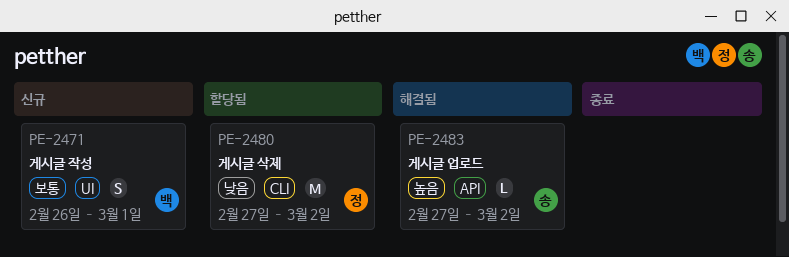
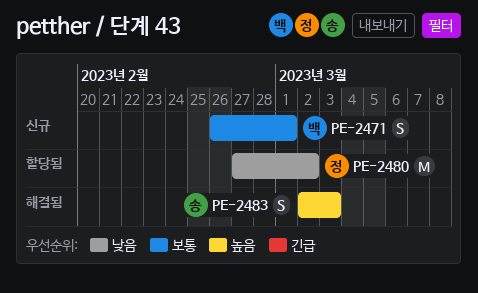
PE-2483, estimate: L -> S
PE-2483, start: Feb 27 -> Mar 2
PE-2483, due: Mar 2 -> Mar 3

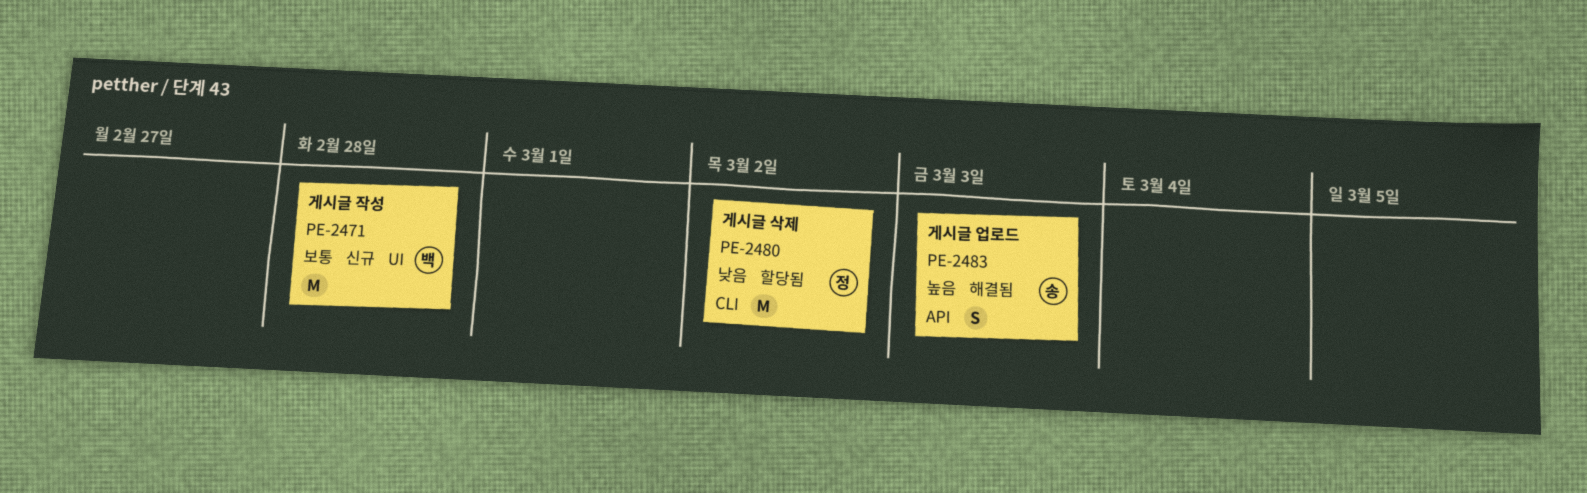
PE-2471, estimate: S -> M
PE-2471, due: Mar 1 -> Feb 28

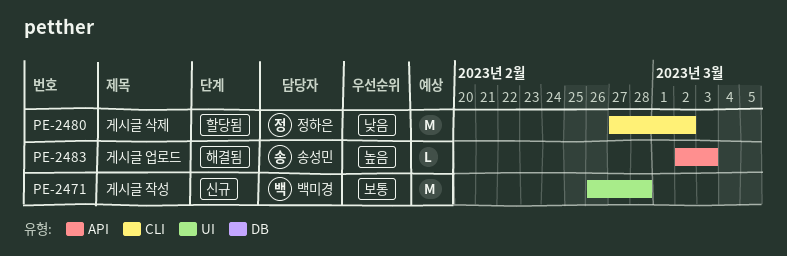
PE-2483, estimate: S -> L

